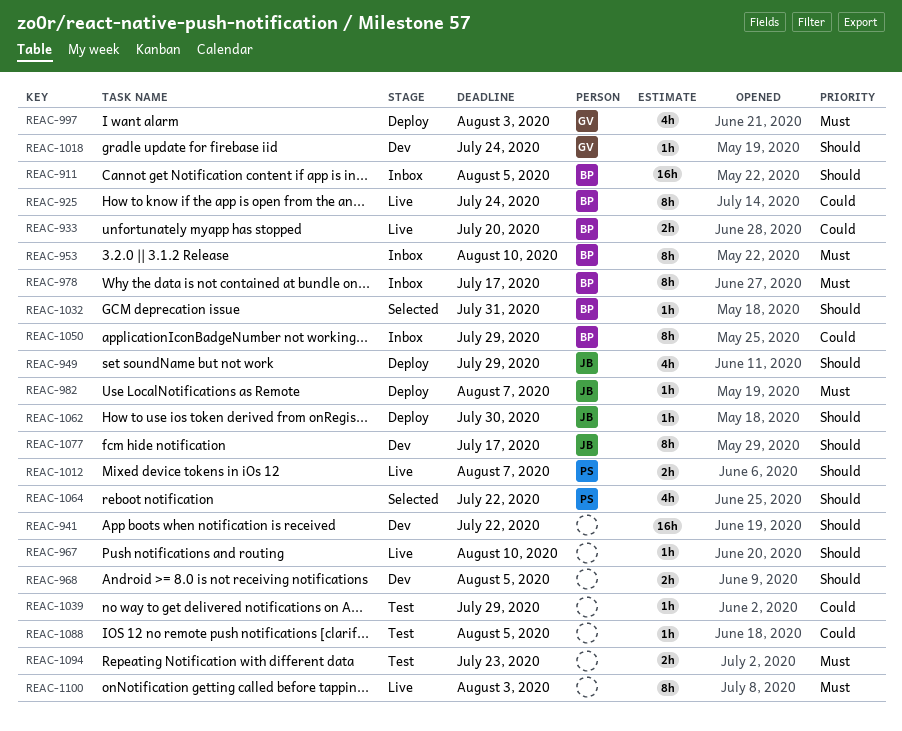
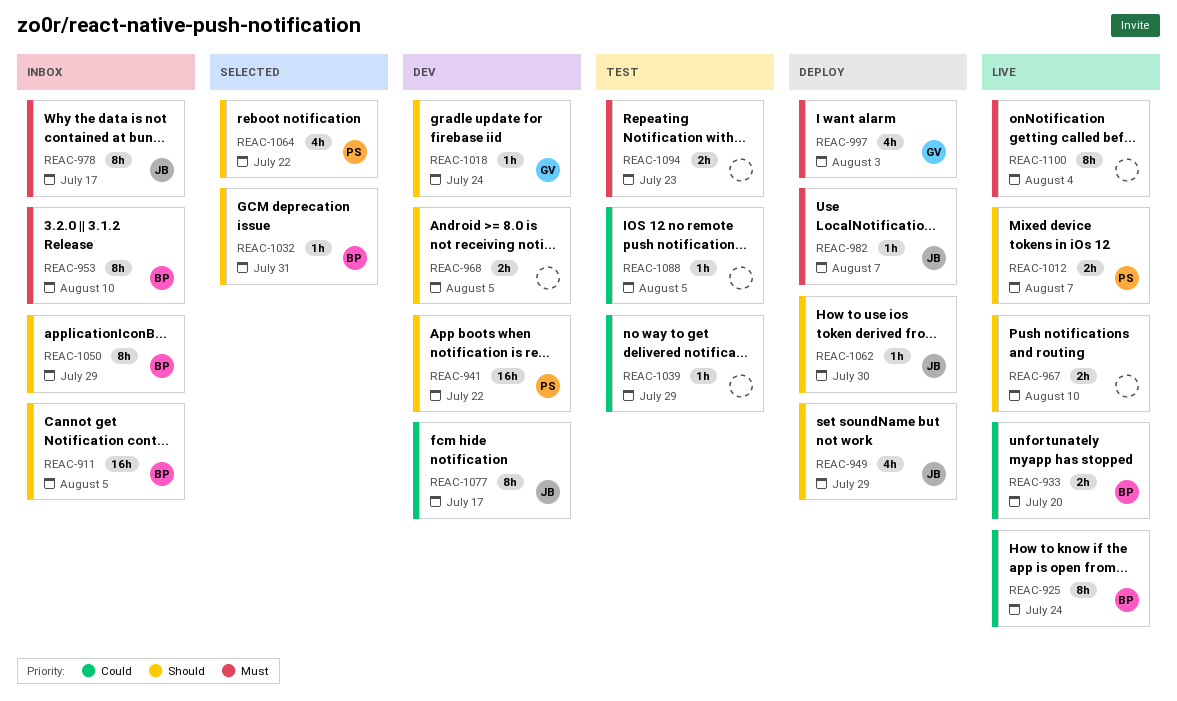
REAC-941, owner: none -> PS
REAC-967, estimate: 1h -> 2h
REAC-978, owner: BP -> JB
REAC-1050, priority: Could -> Should
REAC-1077, priority: Should -> Could
REAC-1100, due: Aug 3 -> Aug 4

